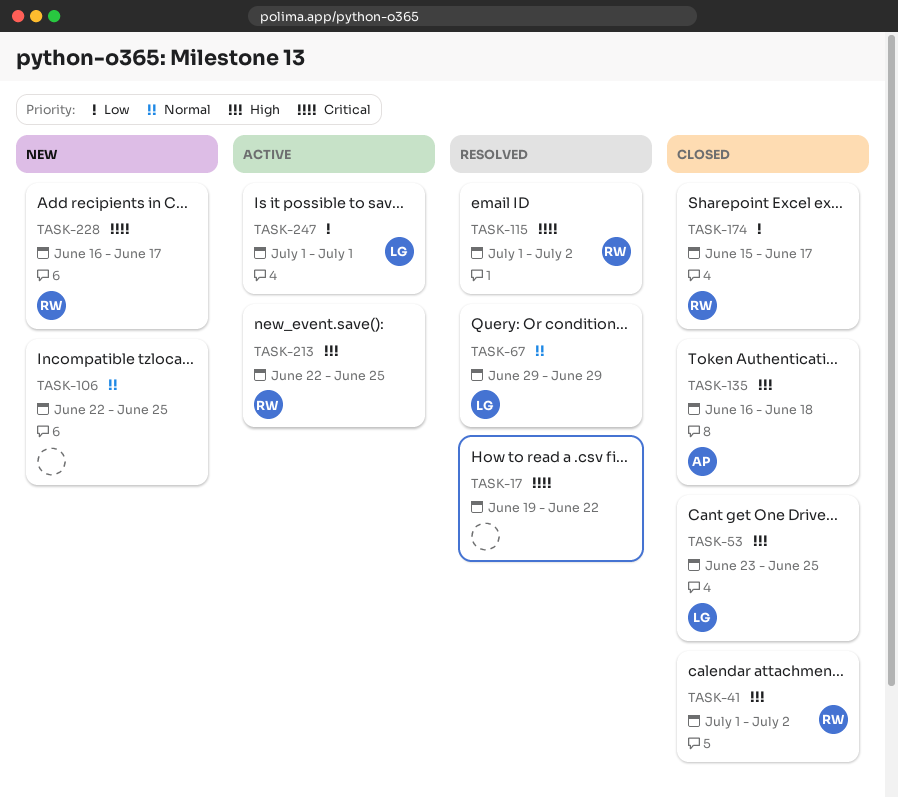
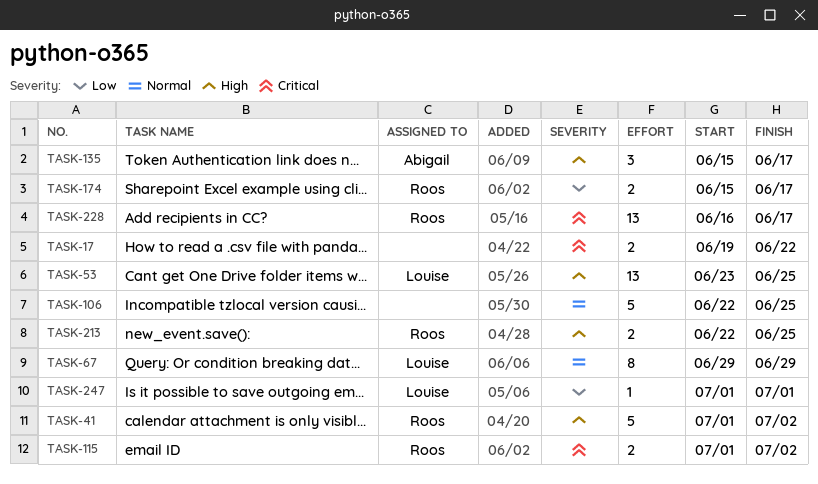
TASK-135, start: Jun 16 -> Jun 15
TASK-135, due: Jun 18 -> Jun 17

